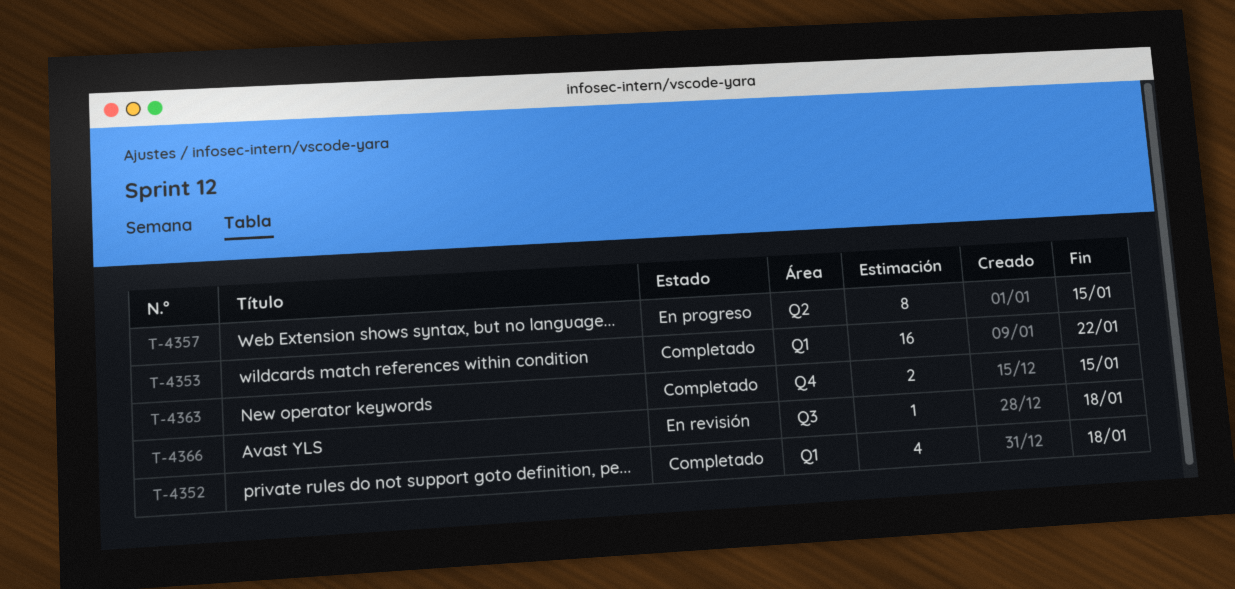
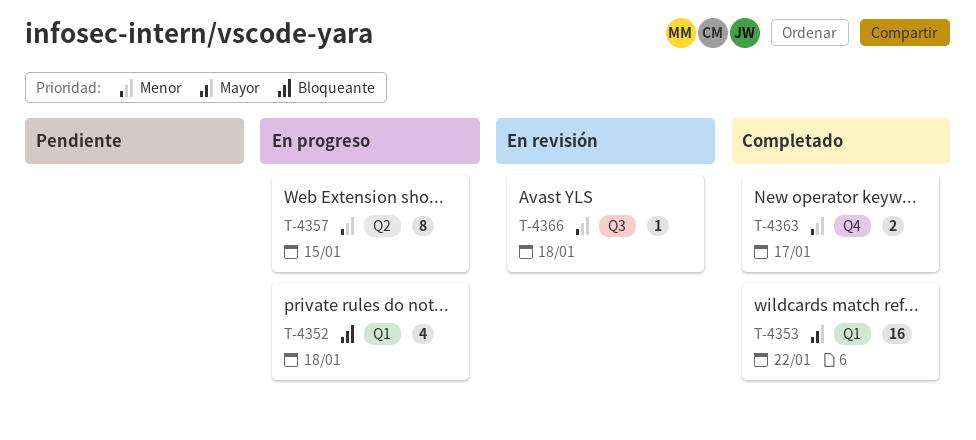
T-4352, status: Completado -> En progreso
T-4363, due: Jan 15 -> Jan 17

